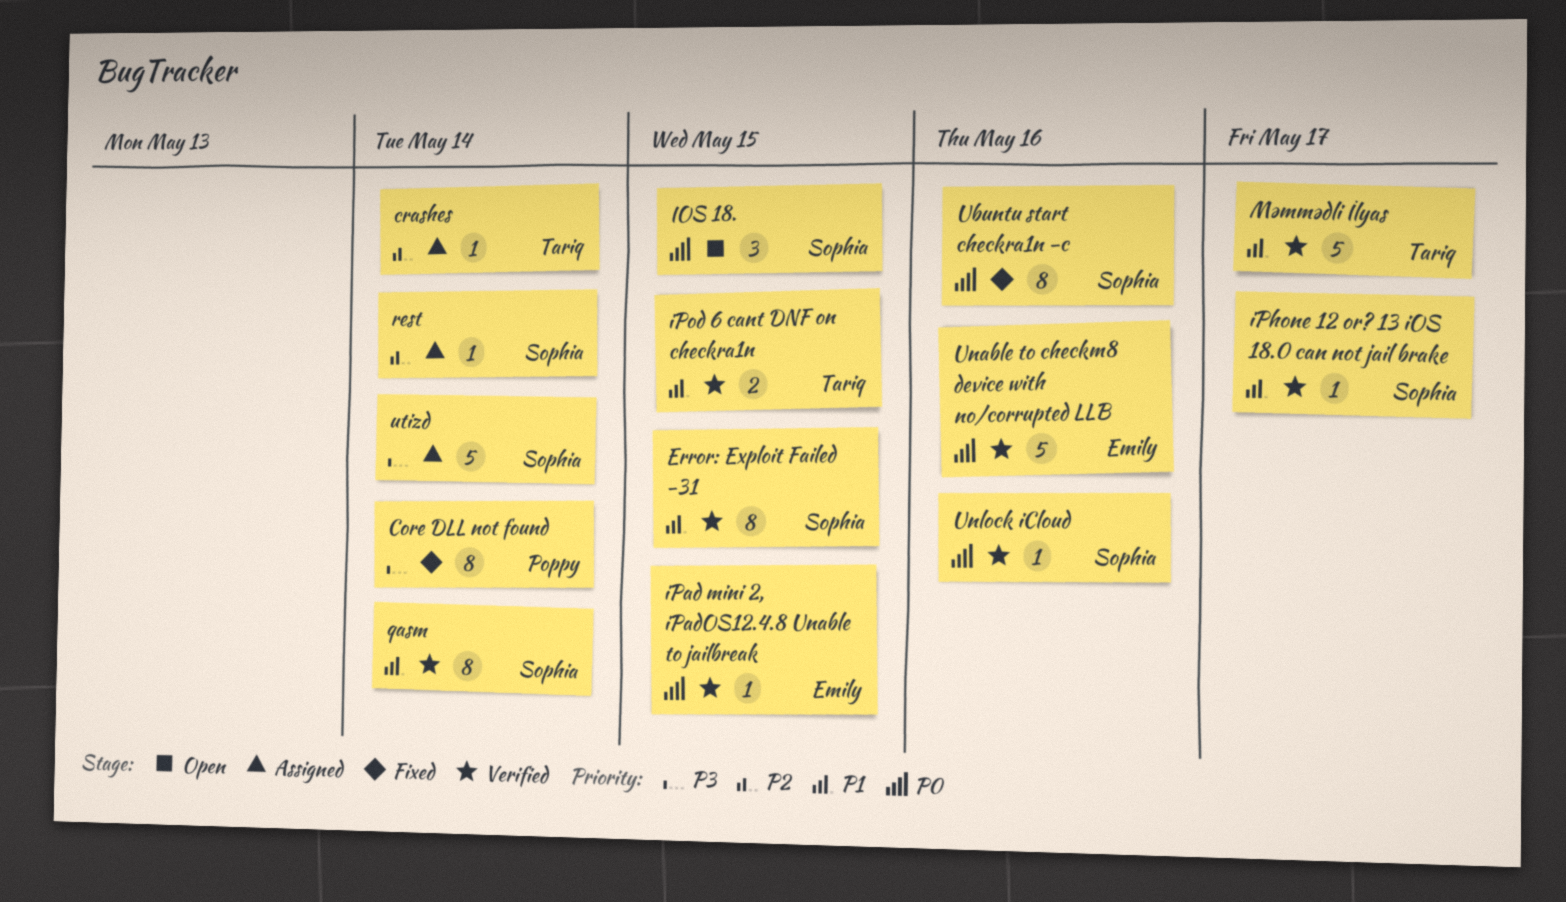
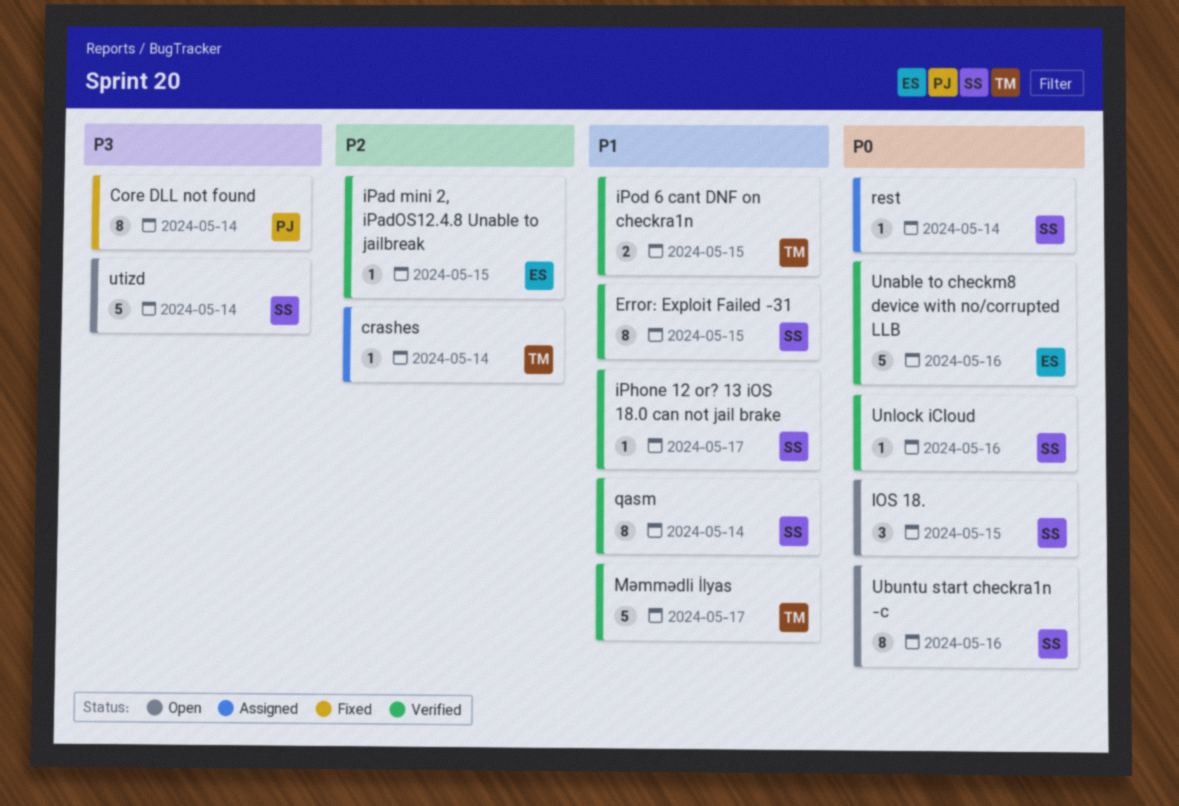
iPad mini 2, iPadOS12.4.8 Unable to jailbreak, priority: P0 -> P2
rest, priority: P2 -> P0
Ubuntu start checkra1n -c, status: Fixed -> Open
utizd, status: Assigned -> Open

